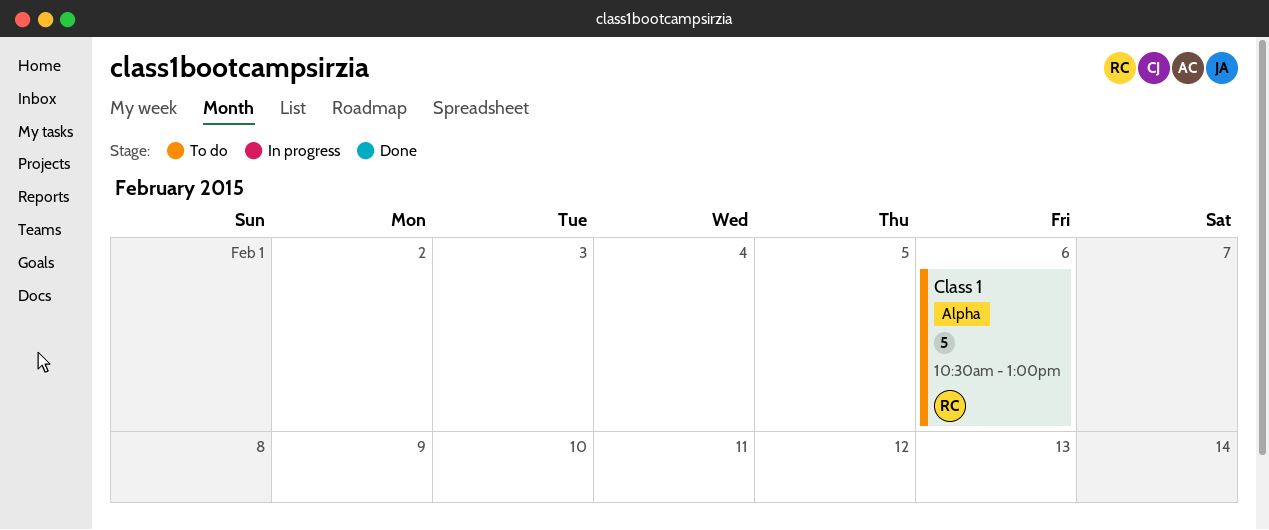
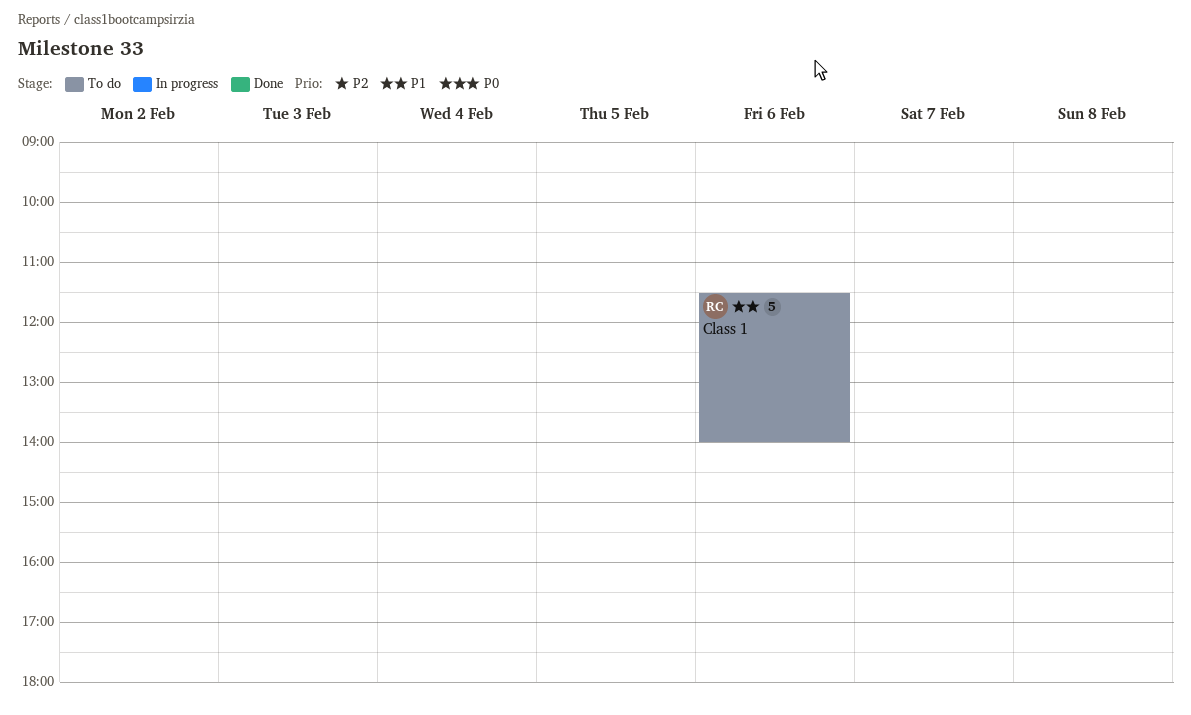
Class 1, begins: 10:30 -> 11:30
Class 1, ends: 13:00 -> 14:00

